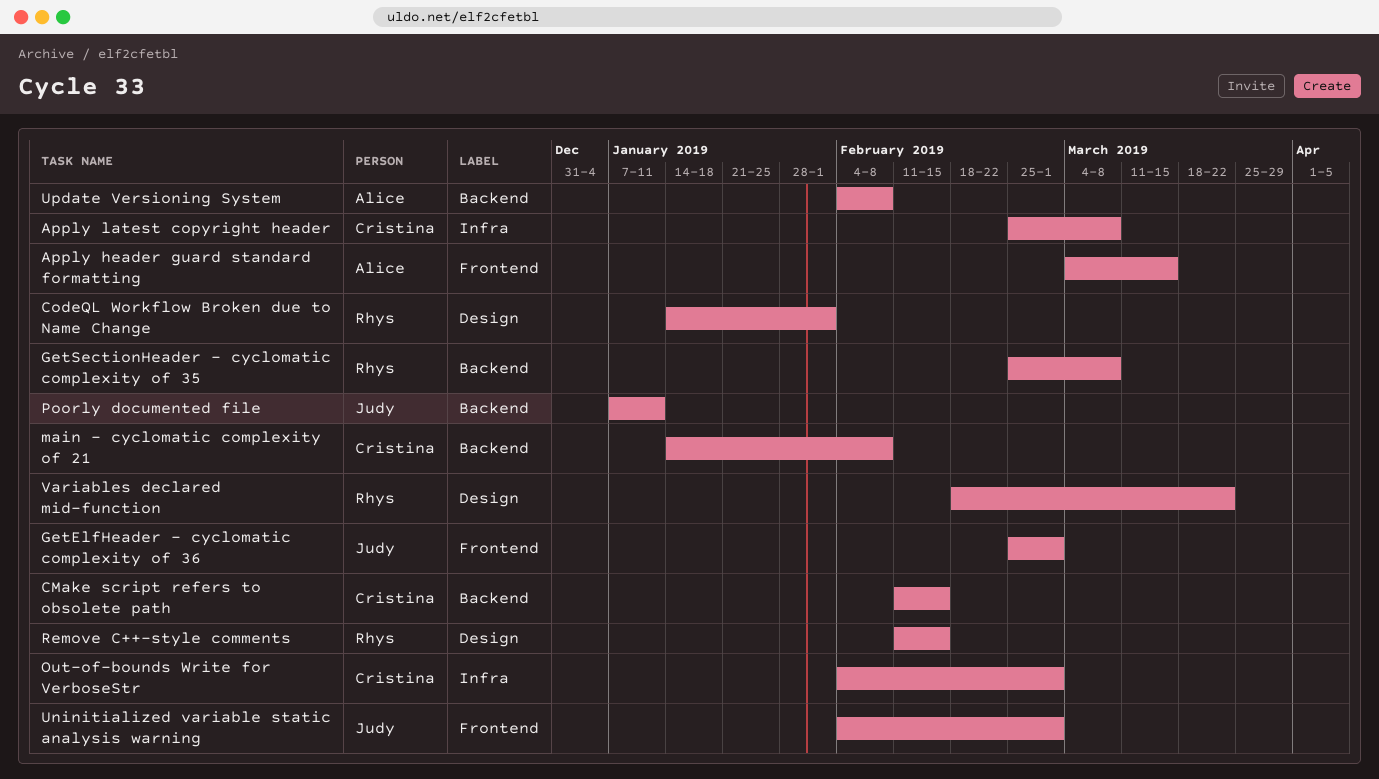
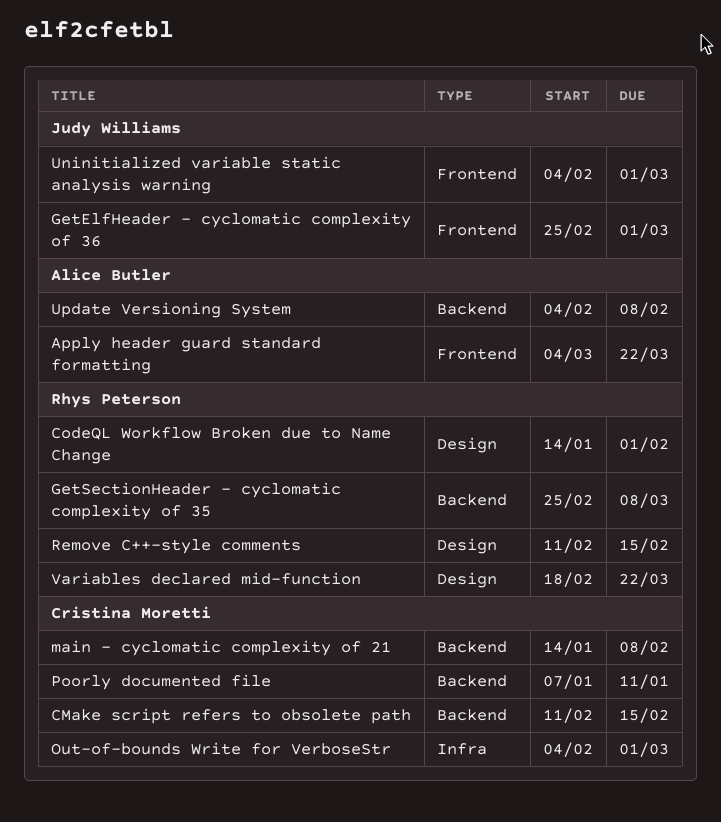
Apply header guard standard formatting, due: Mar 15 -> Mar 22
Apply latest copyright header: present -> none
Poorly documented file, owner: Judy Williams -> Cristina Moretti

